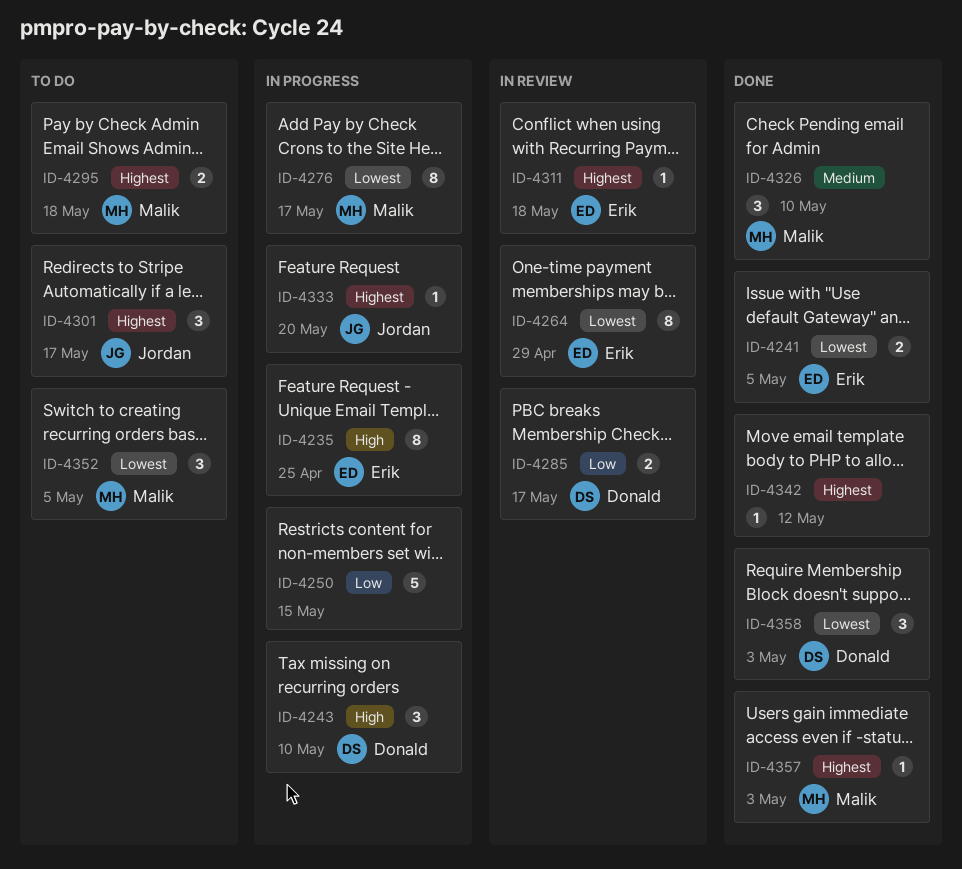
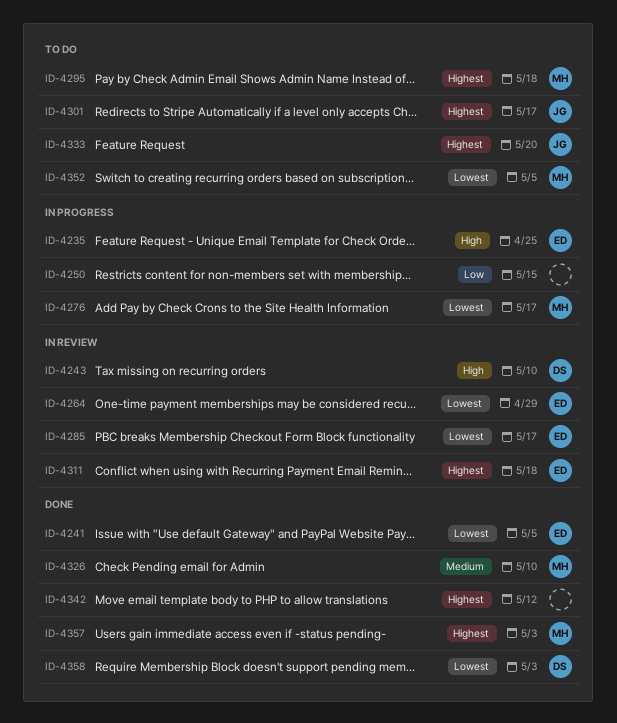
ID-4243, status: In progress -> In review
ID-4285, owner: Donald -> Erik
ID-4285, priority: Low -> Lowest
ID-4333, status: In progress -> To do

